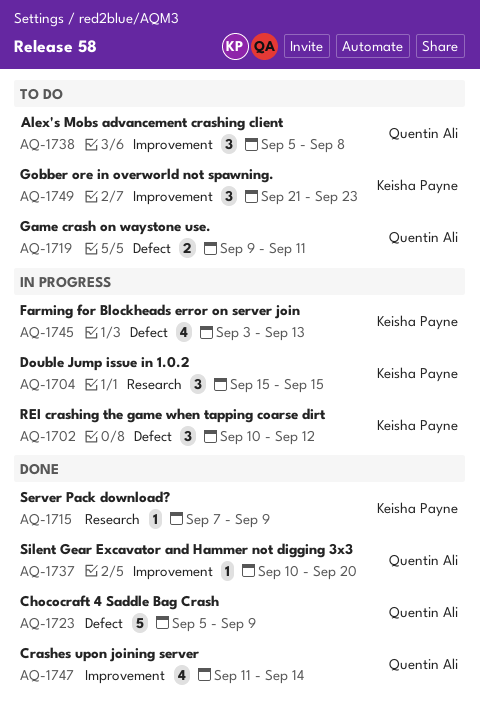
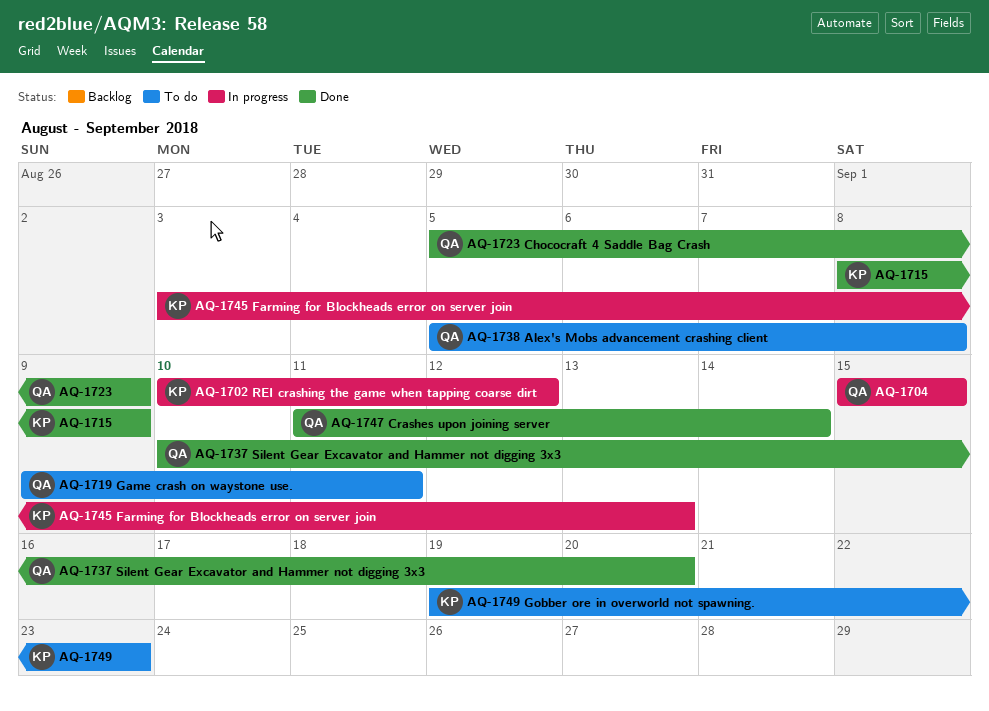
AQ-1704, owner: Keisha Payne -> Quentin Ali
AQ-1715, start: Sep 7 -> Sep 8
AQ-1749, start: Sep 21 -> Sep 19

